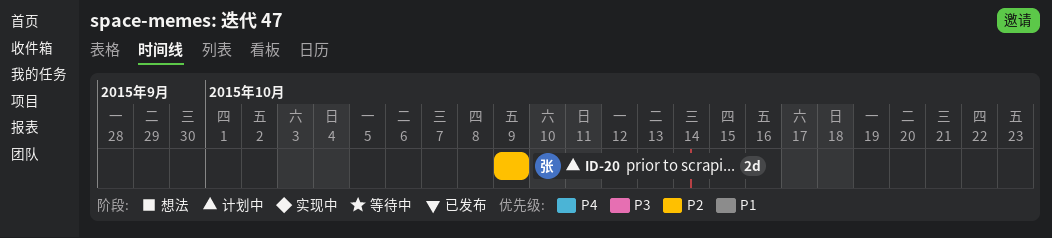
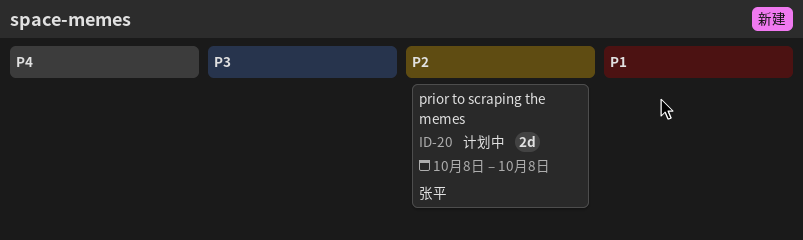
ID-20, start: Oct 9 -> Oct 8
ID-20, due: Oct 9 -> Oct 8

